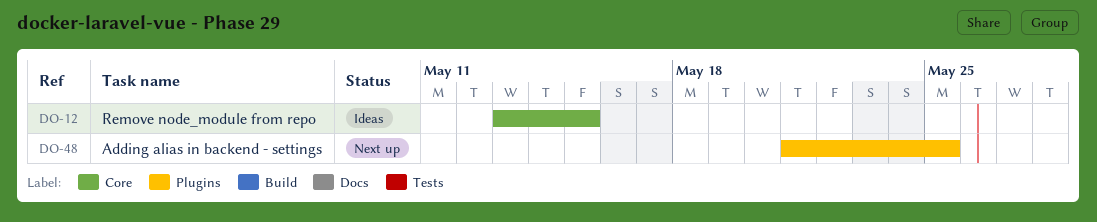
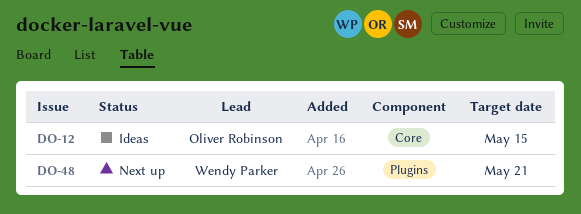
DO-48, due: May 25 -> May 21

